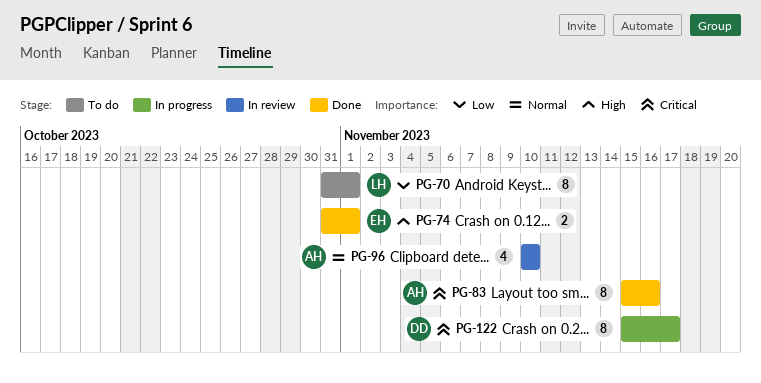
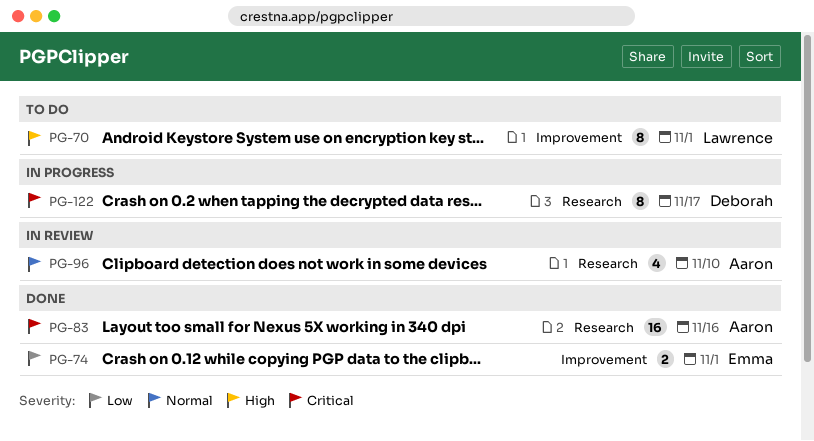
PG-70, priority: Low -> High
PG-74, priority: High -> Low
PG-83, estimate: 8 -> 16

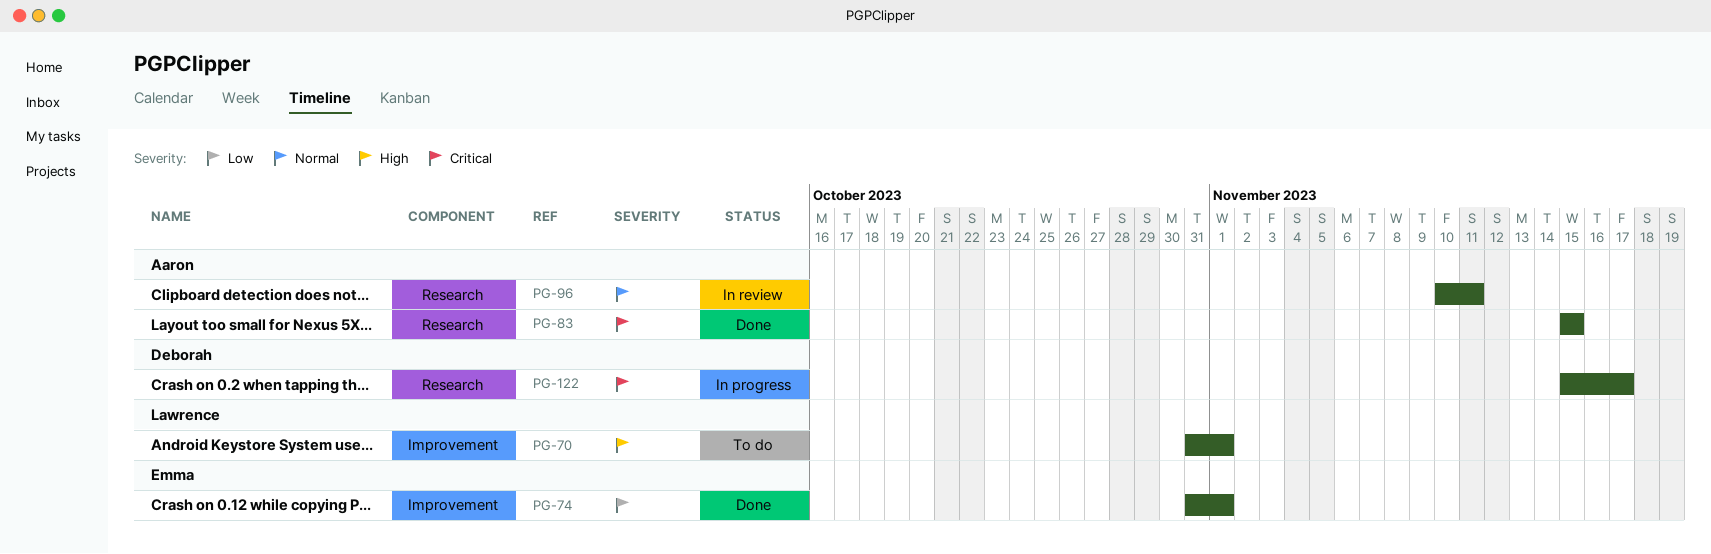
PG-83, due: Nov 16 -> Nov 15
PG-96, due: Nov 10 -> Nov 11

